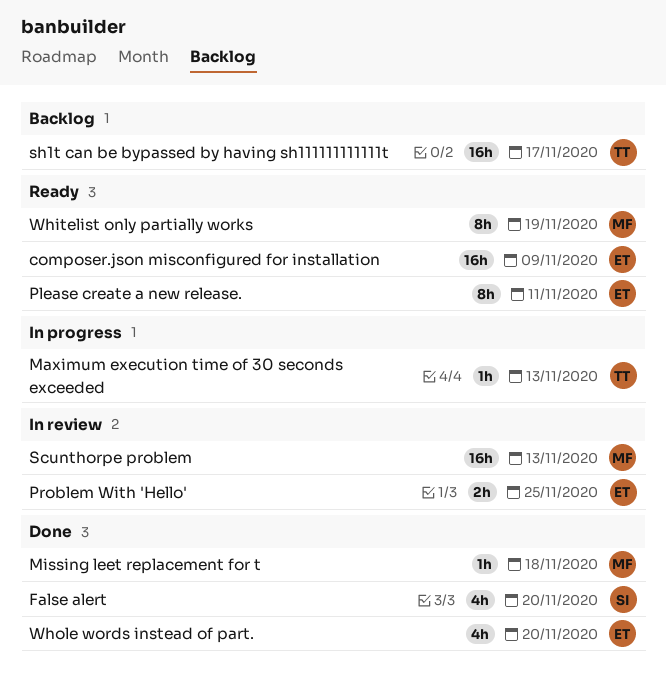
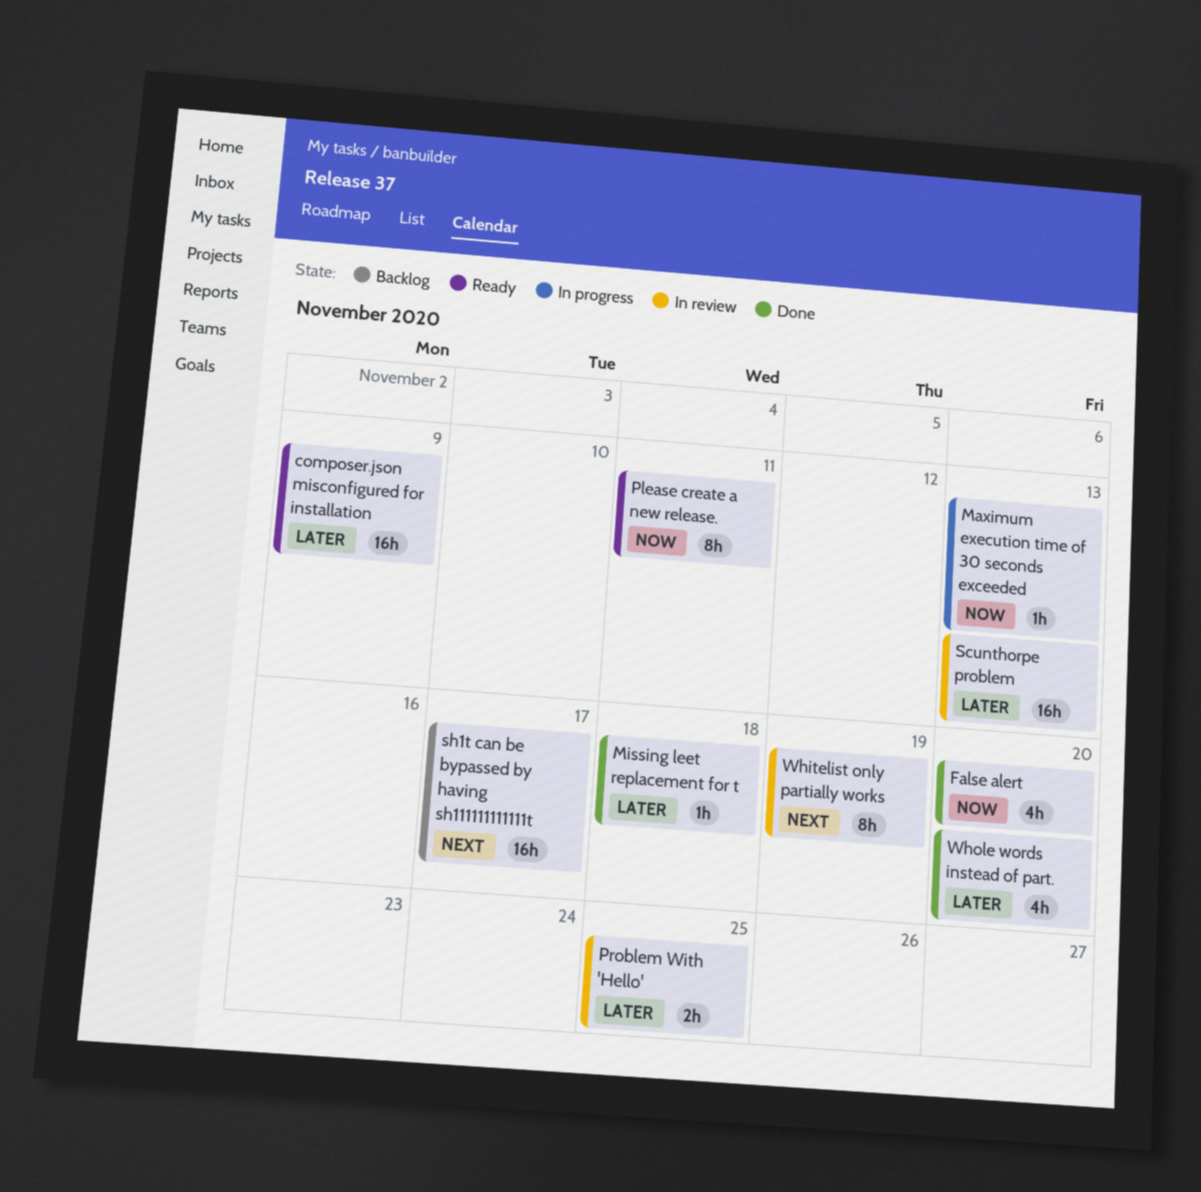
Whitelist only partially works, status: Ready -> In review

